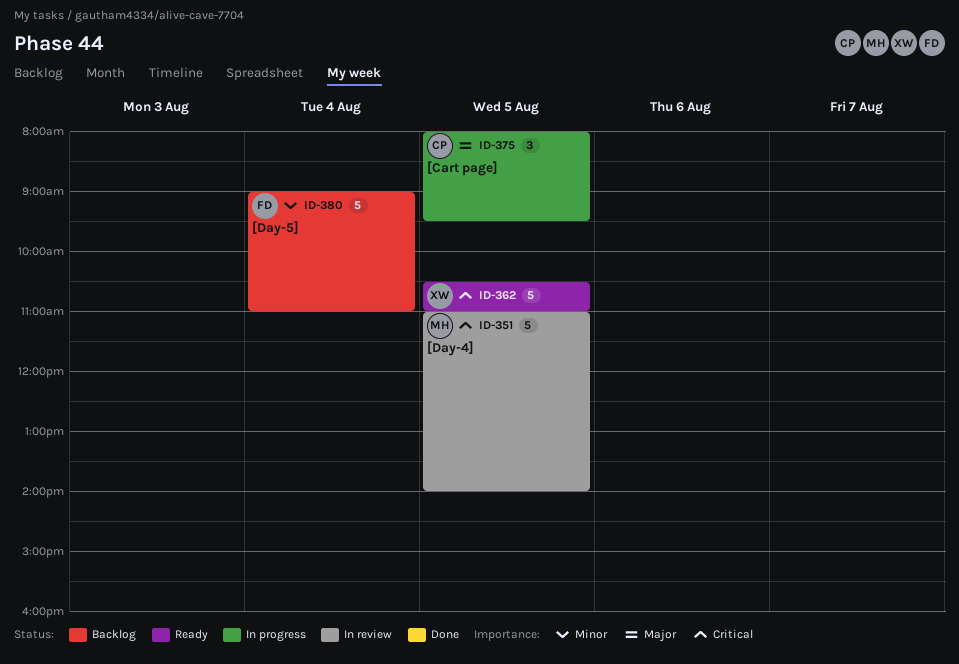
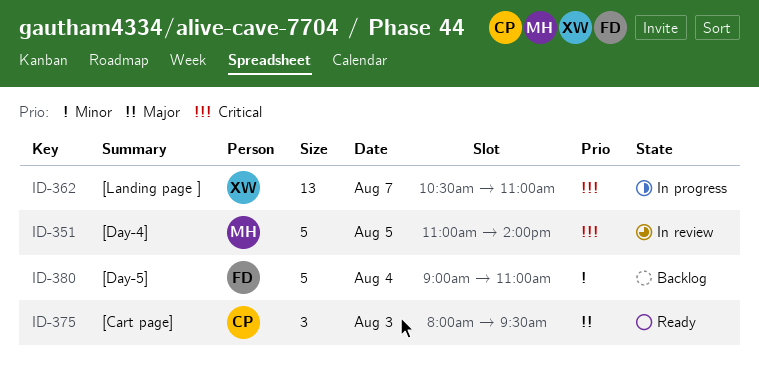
ID-362, status: Ready -> In progress
ID-362, estimate: 5 -> 13
ID-362, day: Aug 5 -> Aug 7
ID-375, status: In progress -> Ready
ID-375, day: Aug 5 -> Aug 3

